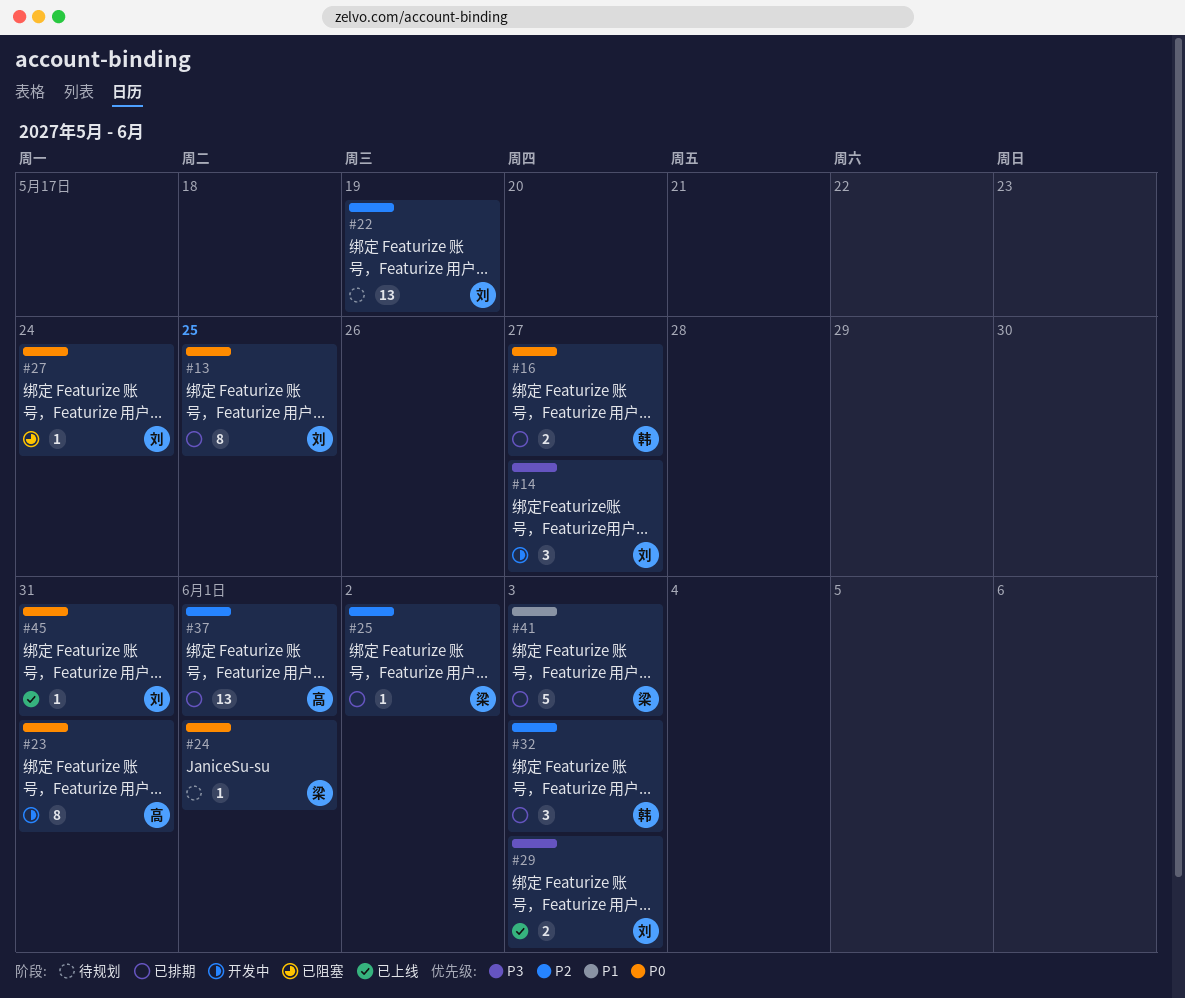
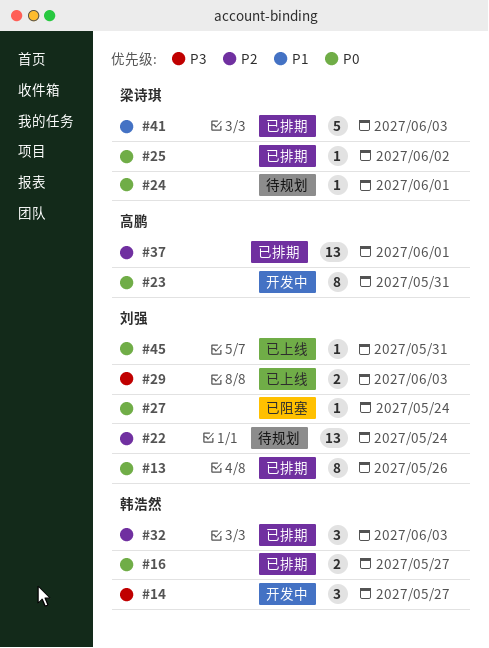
#13, due: May 25 -> May 26
#14, owner: 刘强 -> 韩浩然
#22, due: May 19 -> May 24
#25, priority: P2 -> P0

